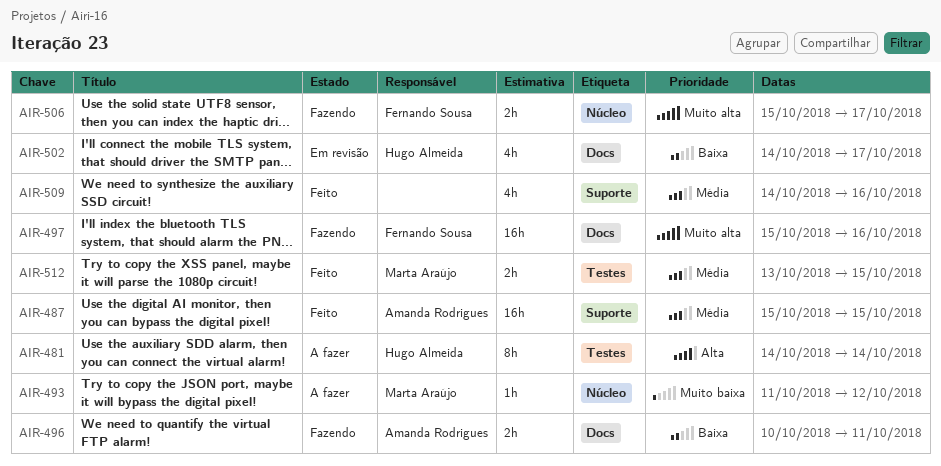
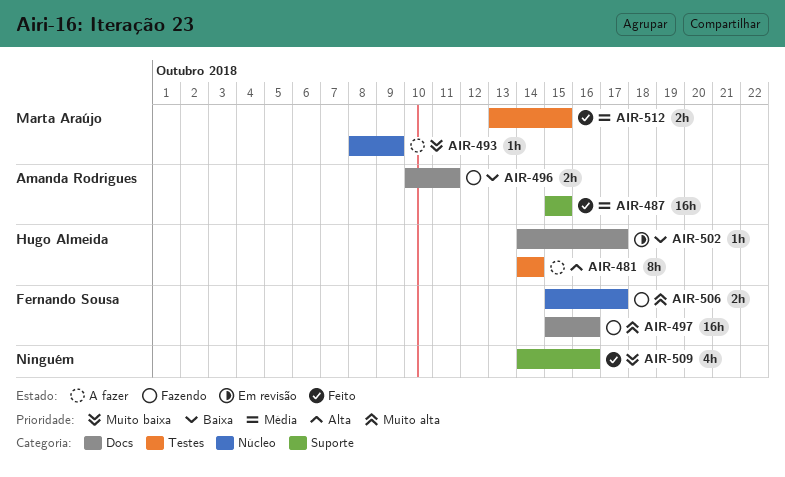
AIR-493, start: Oct 11 -> Oct 8
AIR-493, due: Oct 12 -> Oct 9
AIR-502, estimate: 4h -> 1h
AIR-509, priority: Média -> Muito baixa

